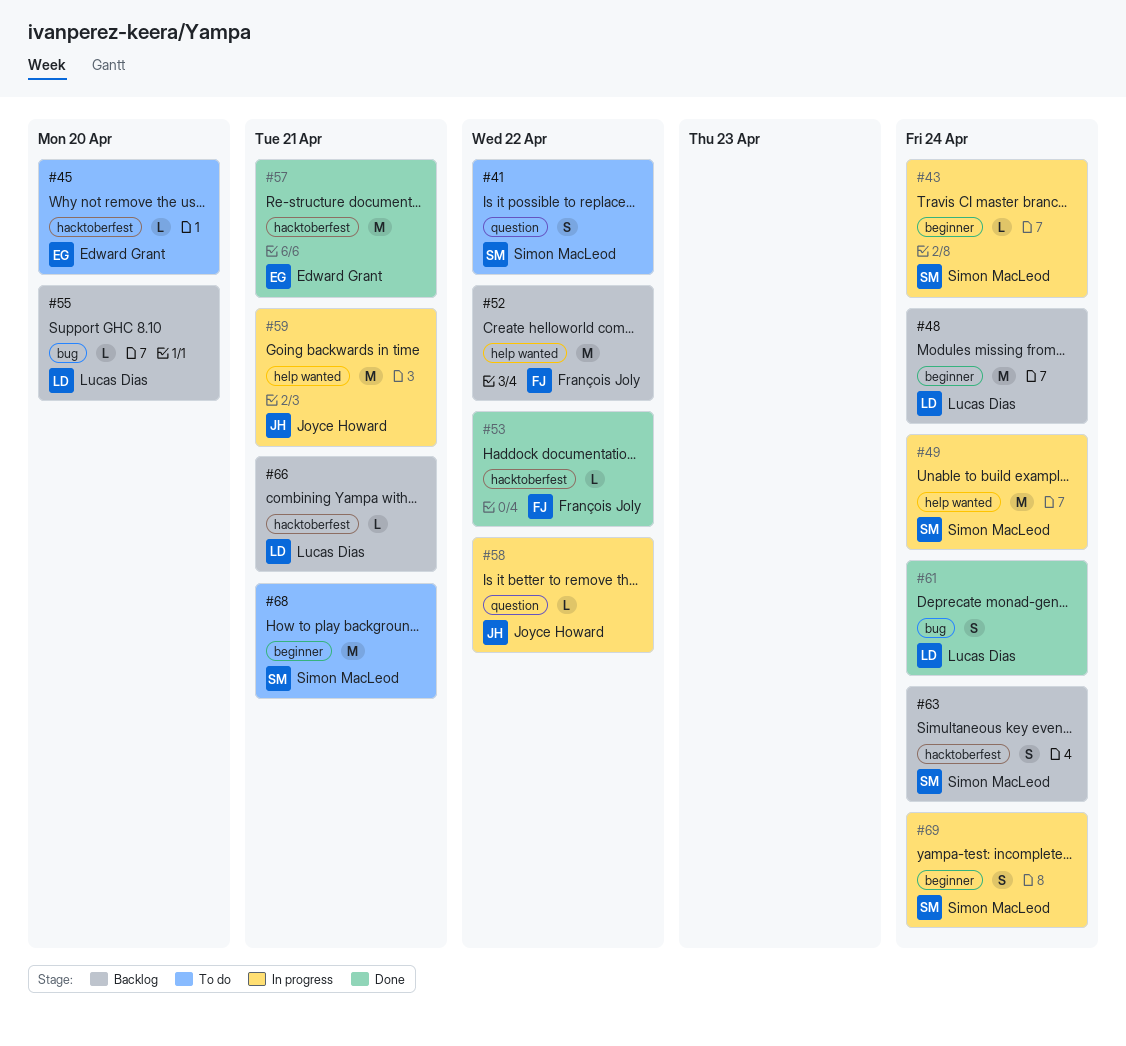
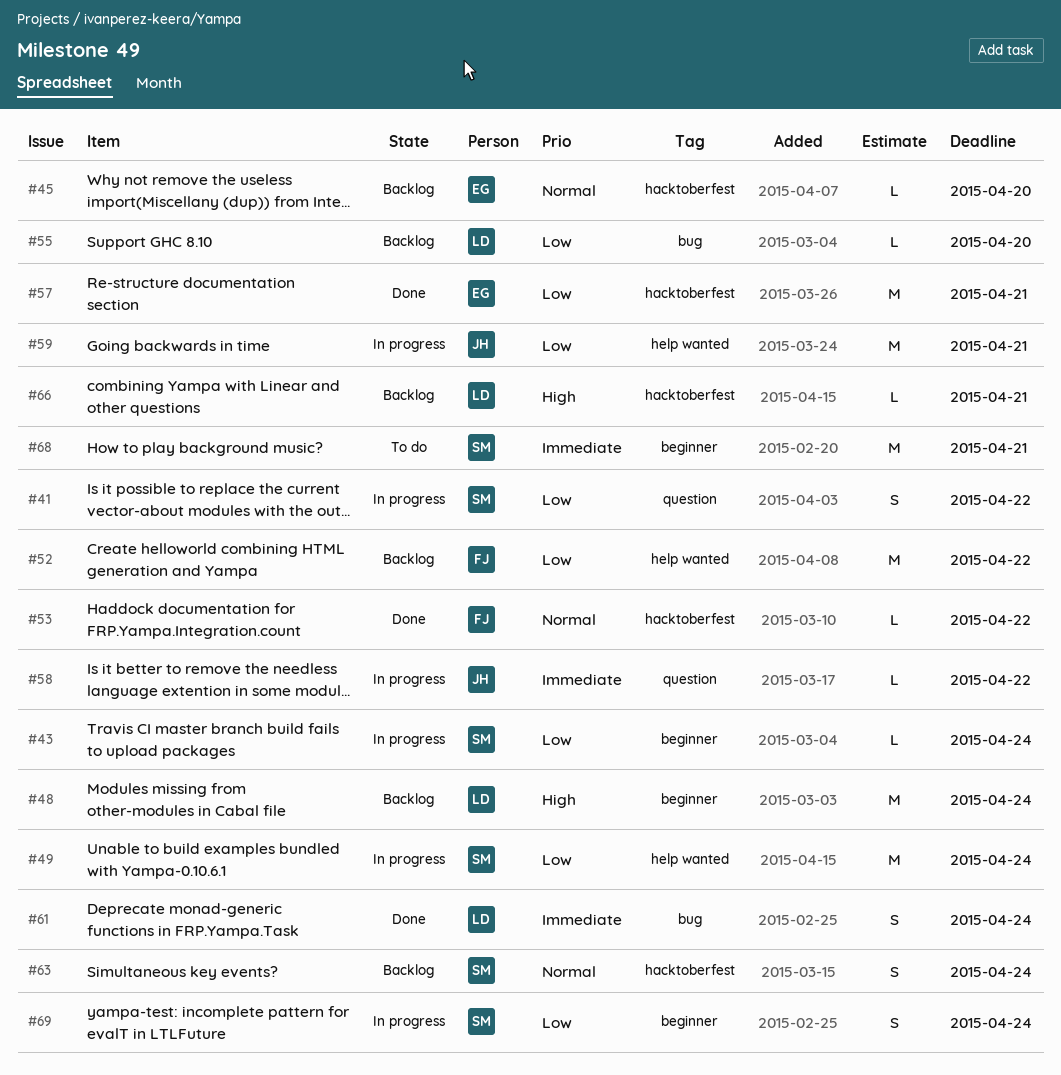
#41, status: To do -> In progress
#45, status: To do -> Backlog

